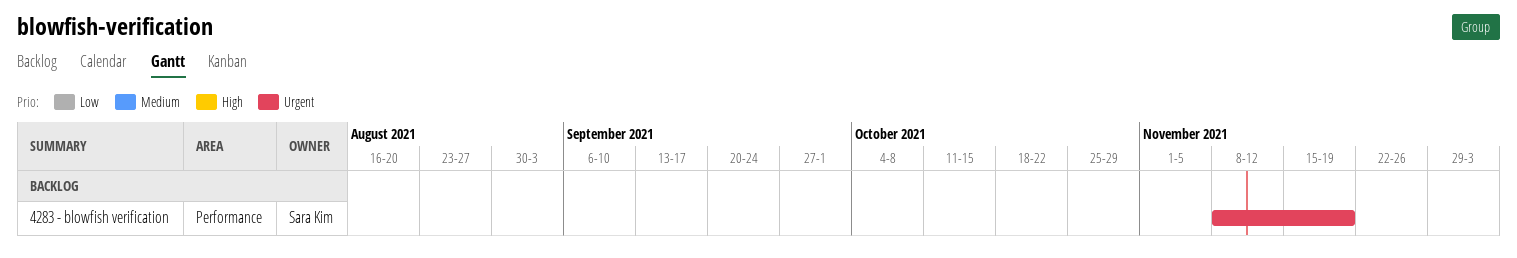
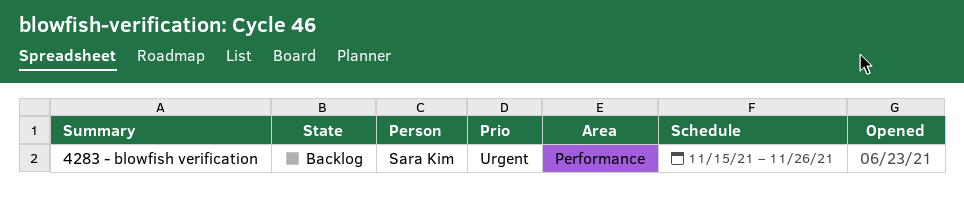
4283 - blowfish verification, start: Nov 8 -> Nov 15
4283 - blowfish verification, due: Nov 19 -> Nov 26

